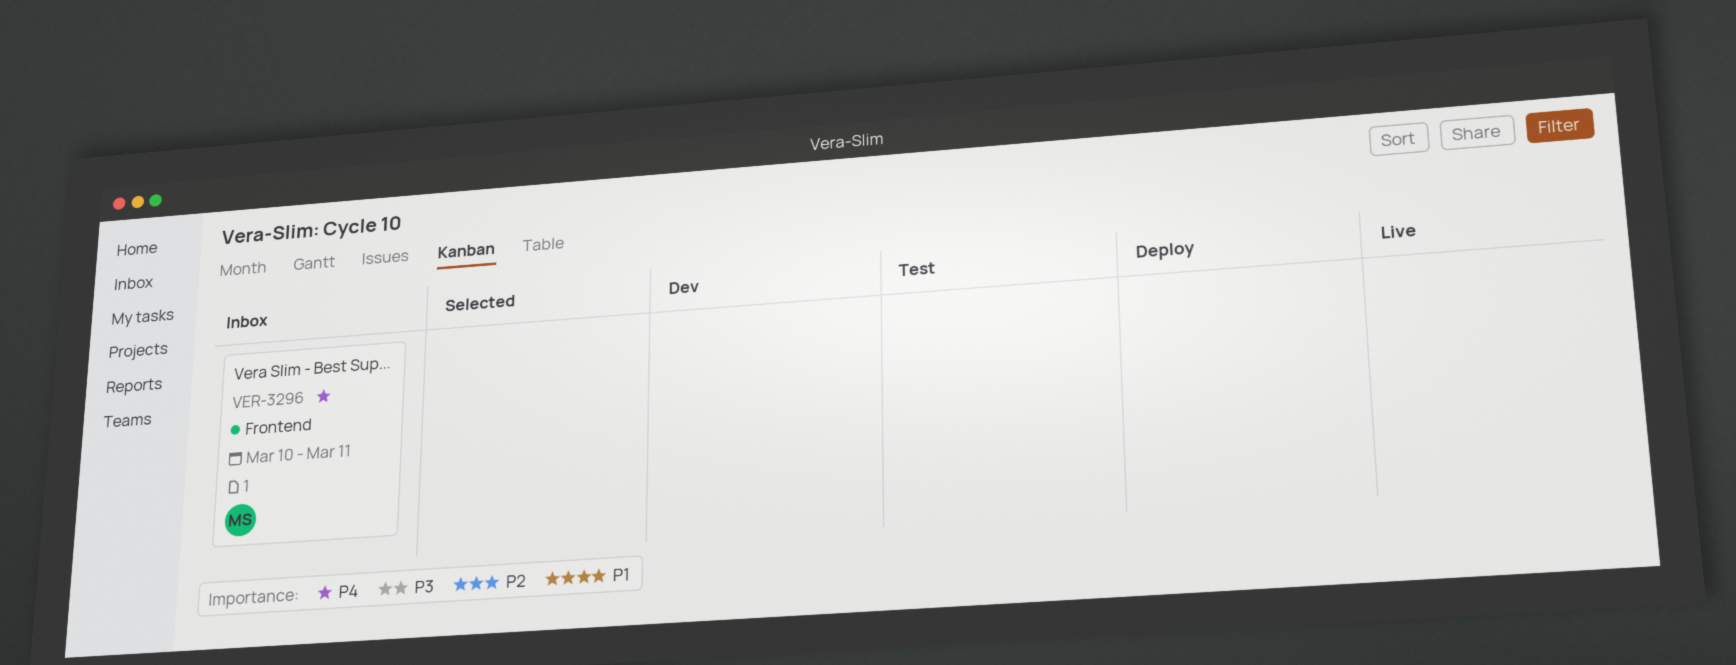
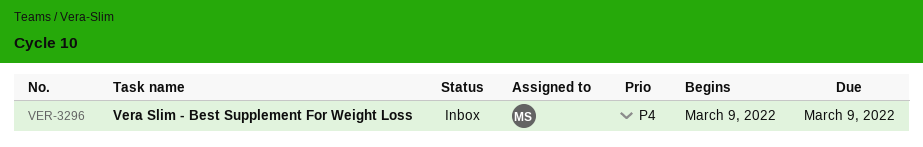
VER-3296, start: Mar 10 -> Mar 9
VER-3296, due: Mar 11 -> Mar 9

